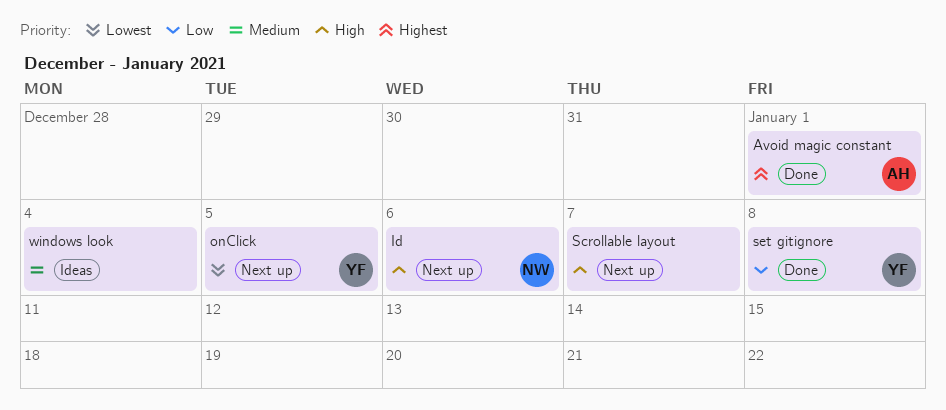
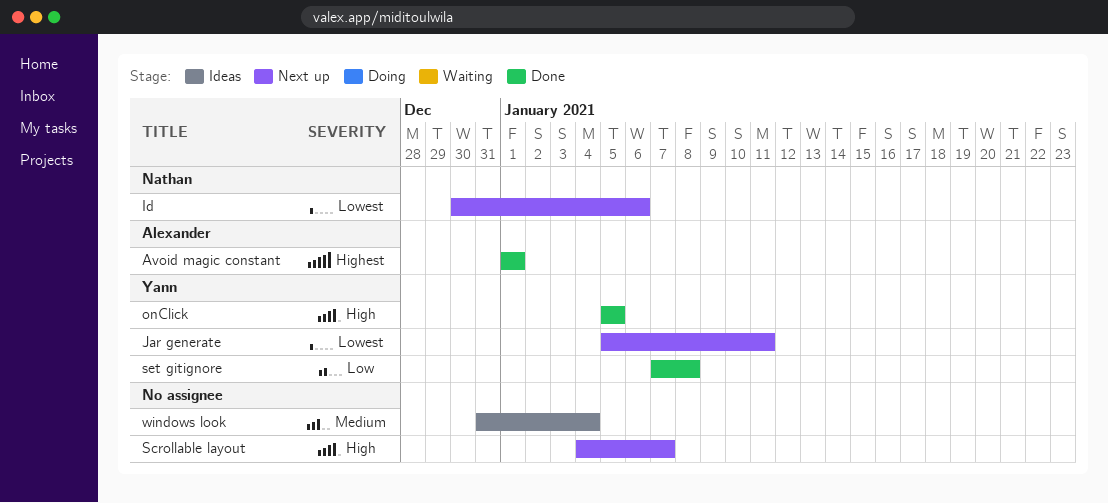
Id, priority: High -> Lowest
Jar generate: none -> present
onClick, status: Next up -> Done
onClick, priority: Lowest -> High

